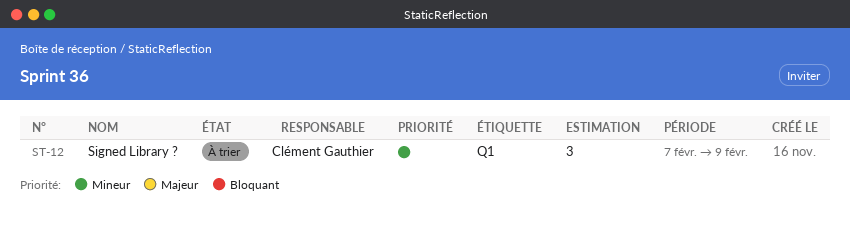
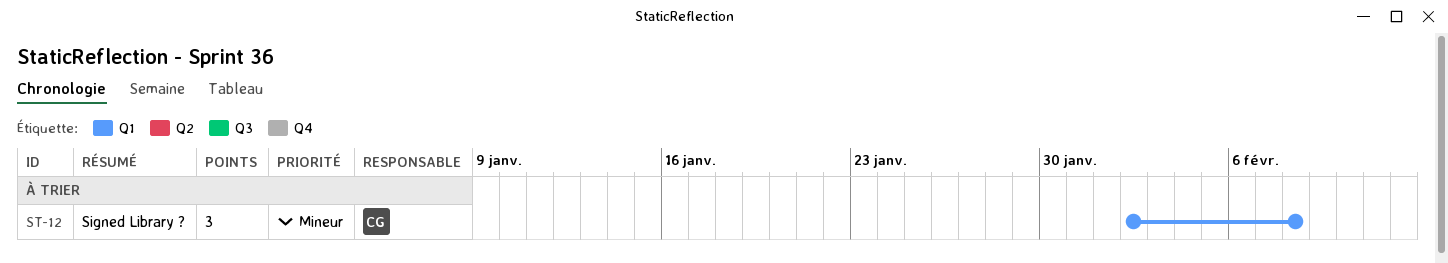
ST-12, start: Feb 7 -> Feb 2
ST-12, due: Feb 9 -> Feb 8

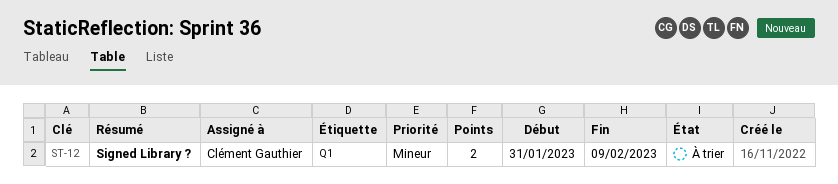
ST-12, estimate: 3 -> 2
ST-12, start: Feb 2 -> Jan 31
ST-12, due: Feb 8 -> Feb 9

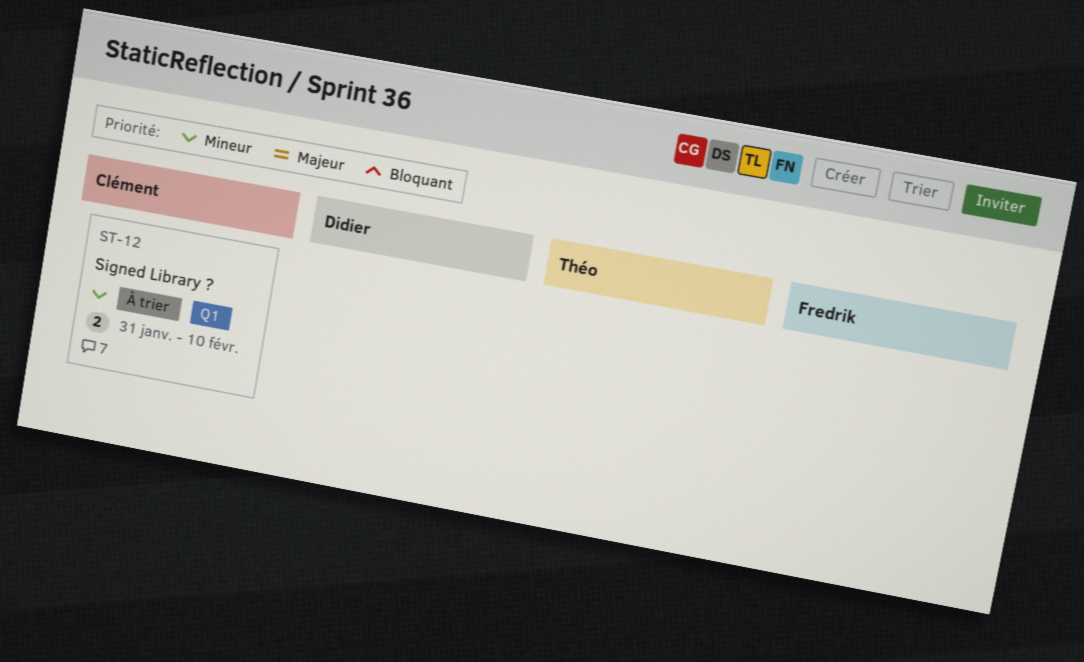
ST-12, due: Feb 9 -> Feb 10

